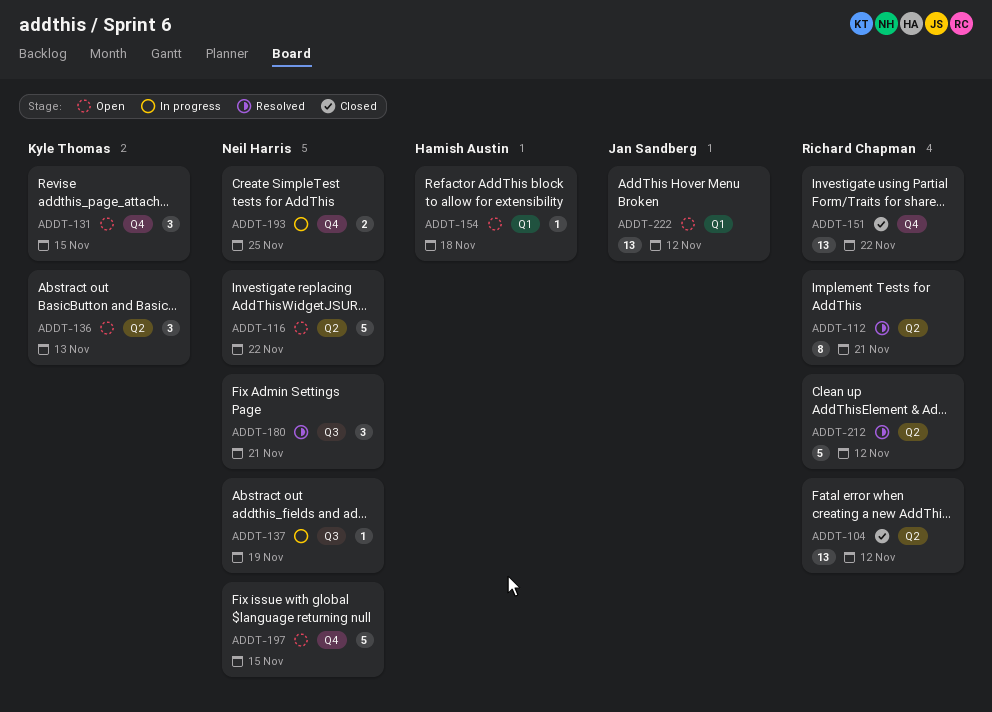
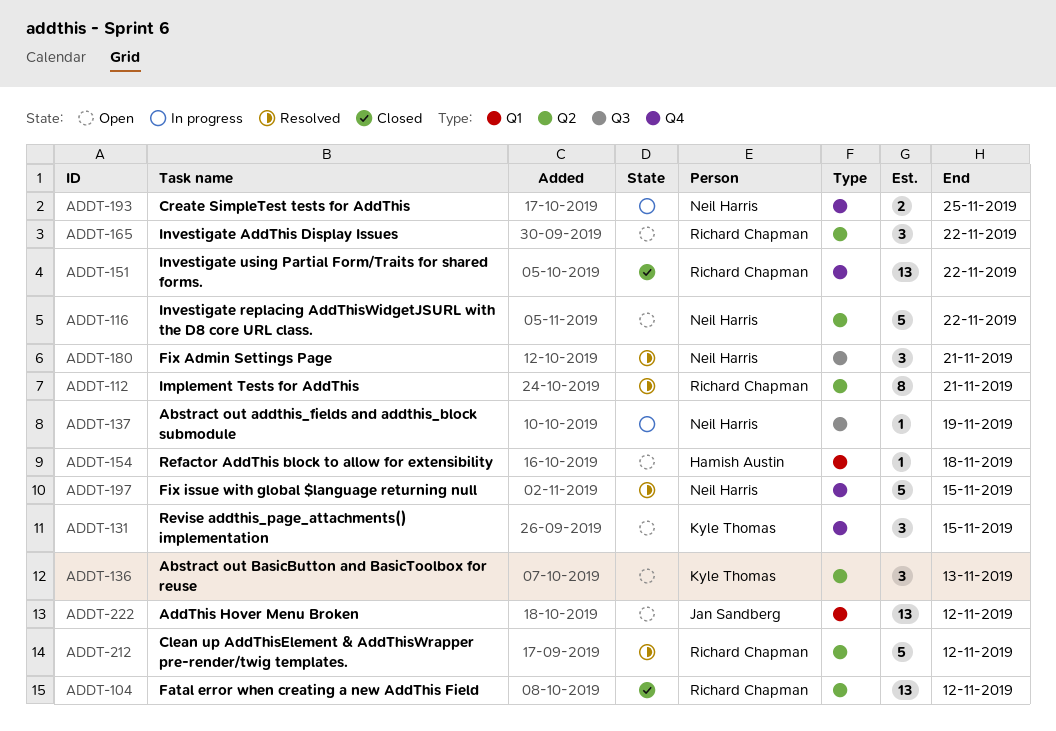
ADDT-165: none -> present
ADDT-197, status: Open -> Resolved

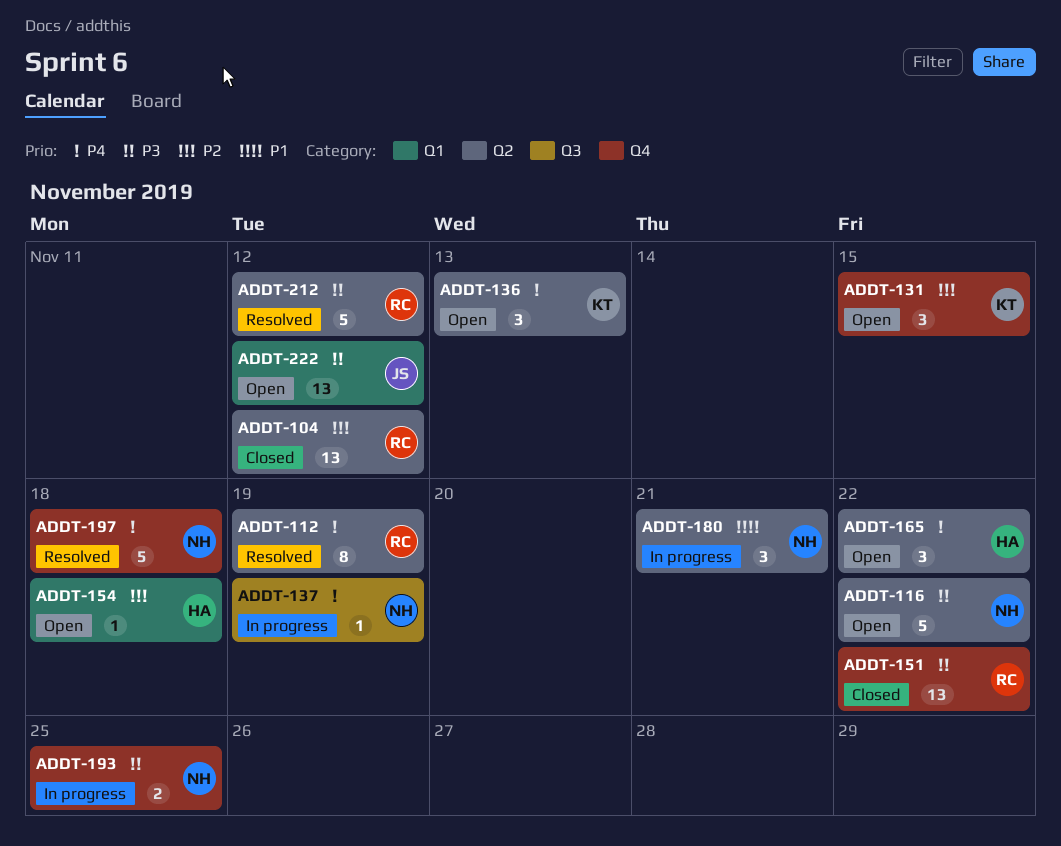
ADDT-112, due: Nov 21 -> Nov 19
ADDT-165, owner: Richard Chapman -> Hamish Austin
ADDT-180, status: Resolved -> In progress
ADDT-180, label: Q3 -> Q2
ADDT-197, due: Nov 15 -> Nov 18

